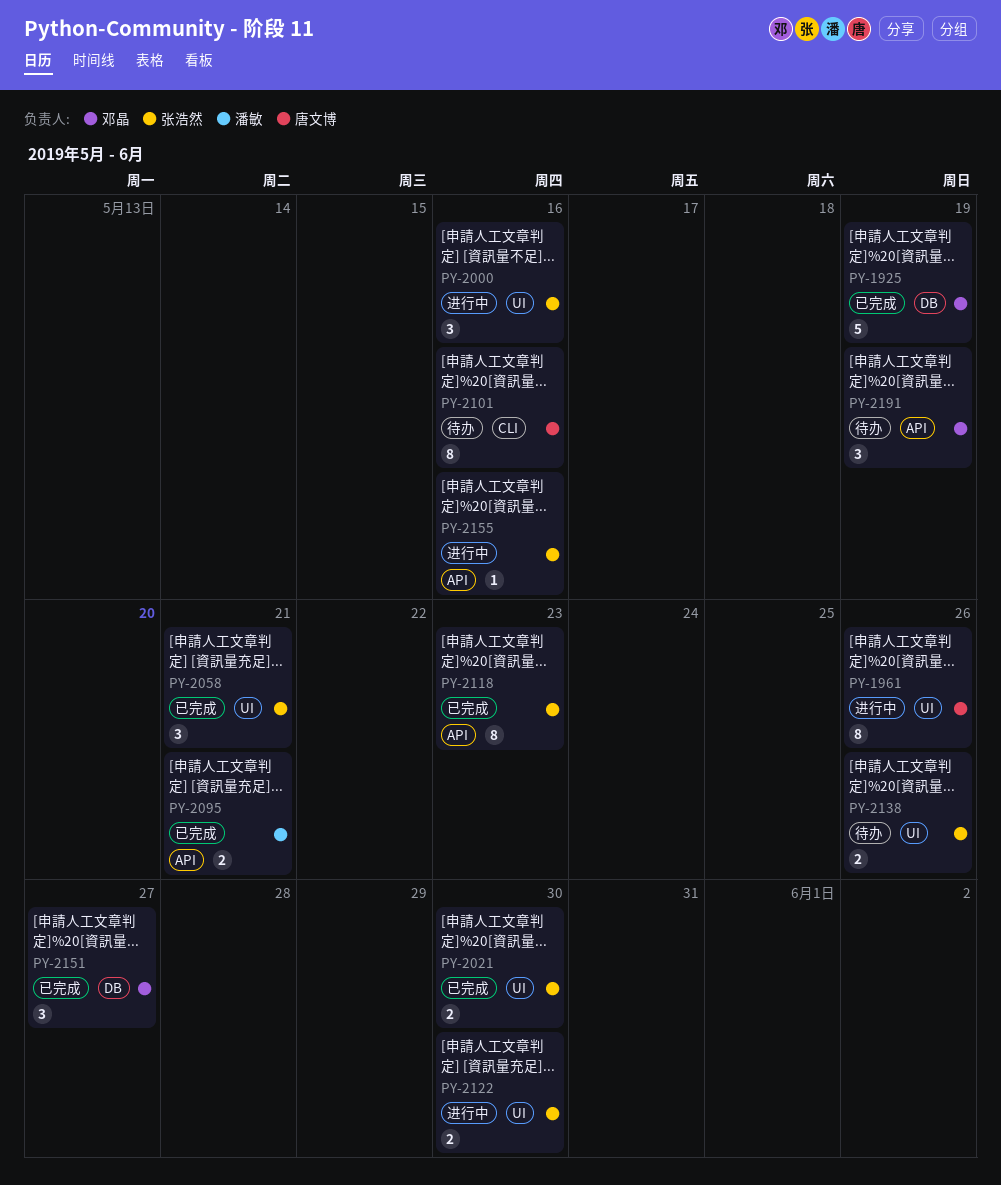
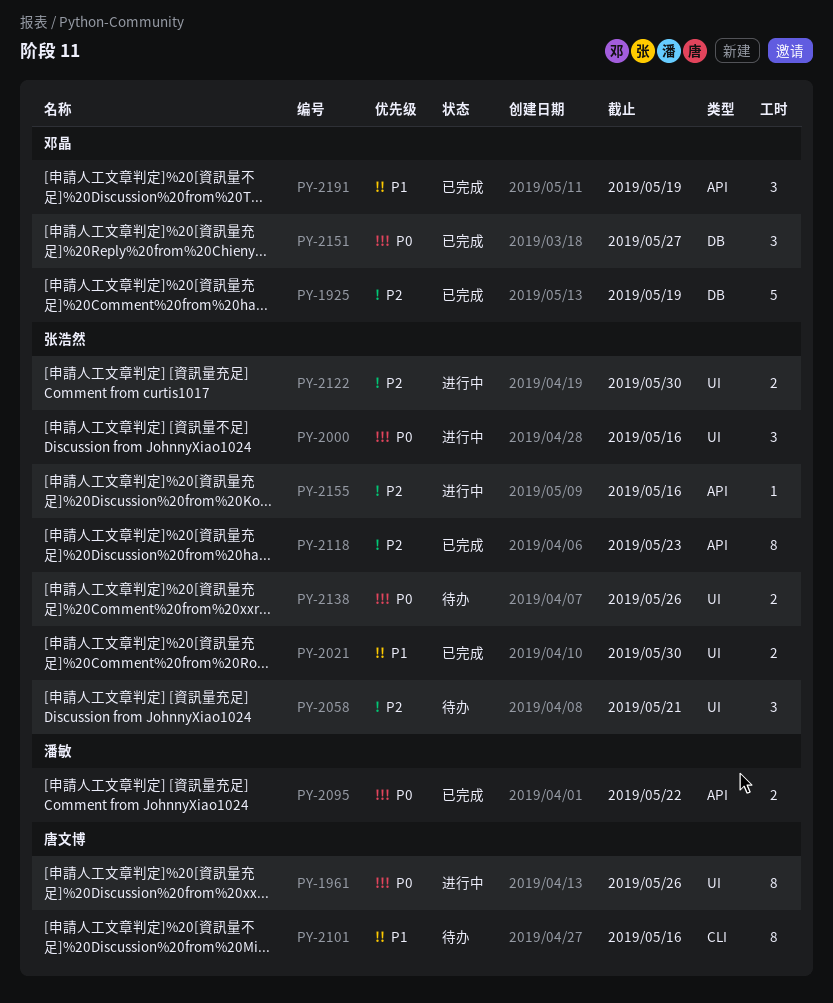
PY-2058, status: 已完成 -> 待办
PY-2095, due: May 21 -> May 22
PY-2191, status: 待办 -> 已完成

